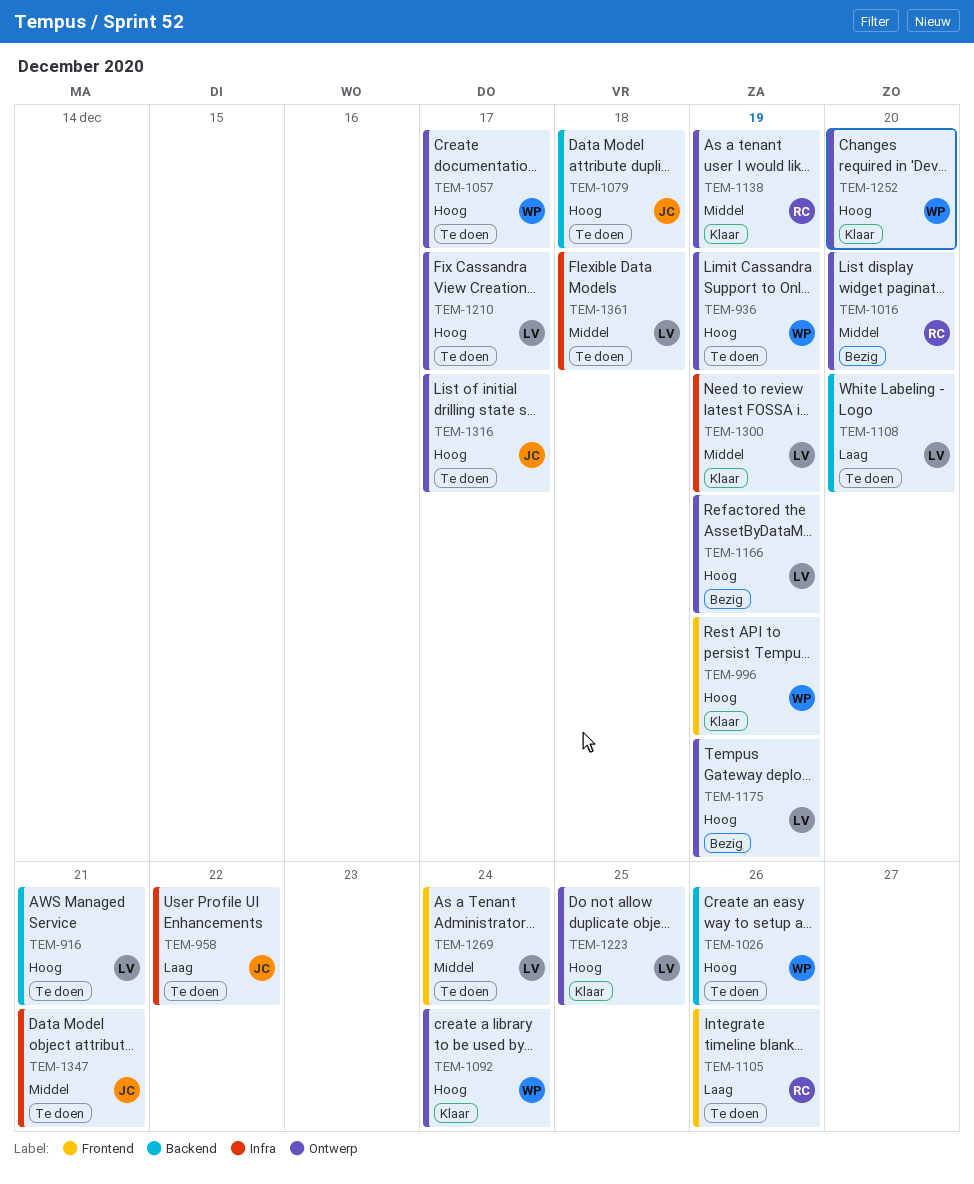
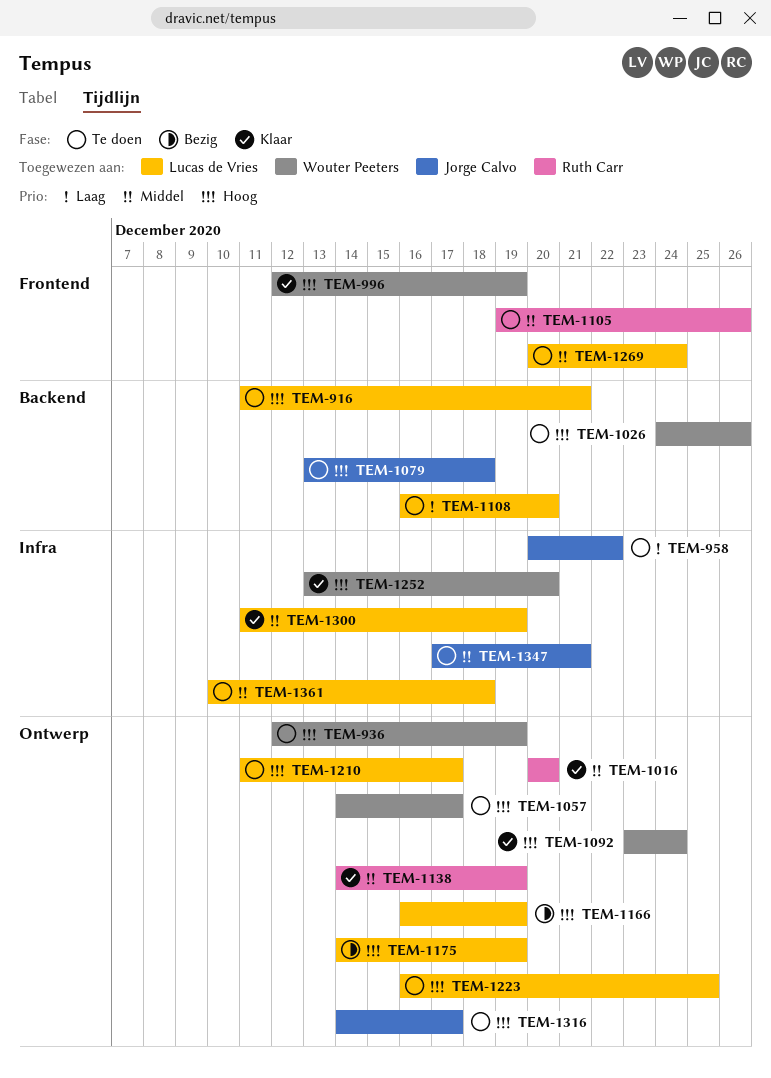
TEM-1016, status: Bezig -> Klaar
TEM-1105, priority: Laag -> Middel
TEM-1223, status: Klaar -> Te doen
TEM-1252, label: Ontwerp -> Infra

